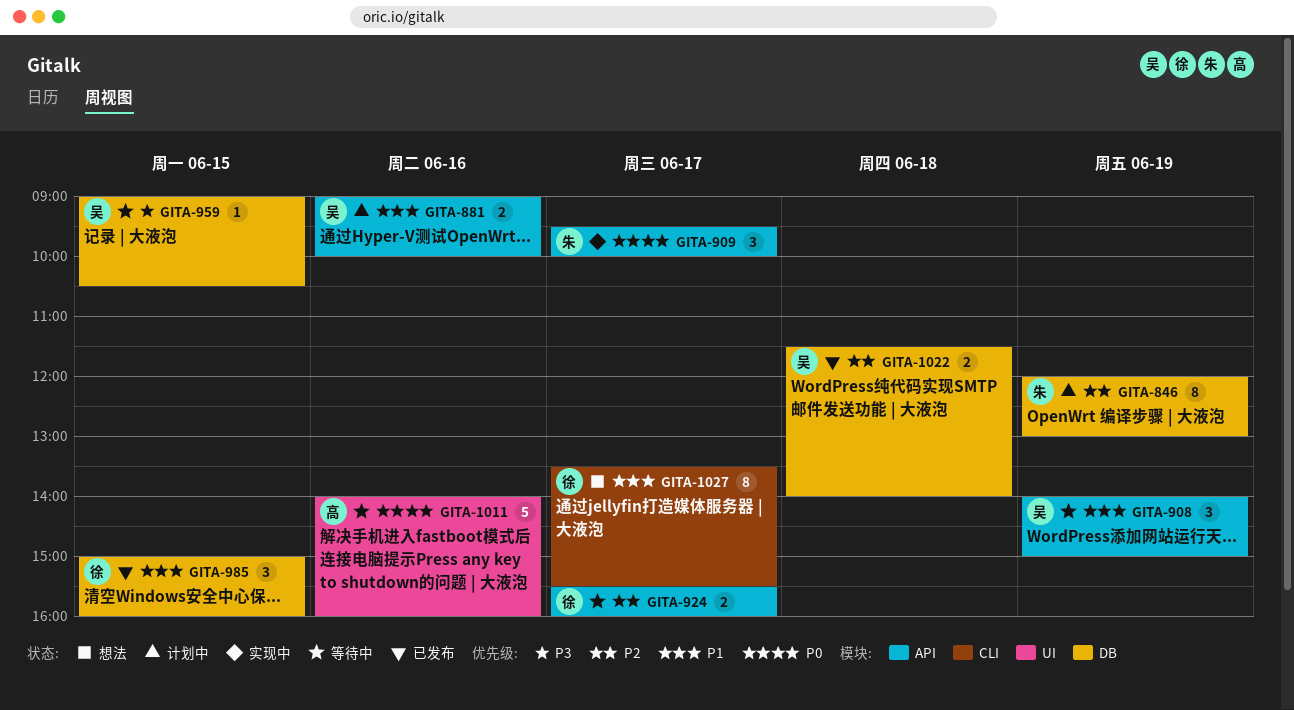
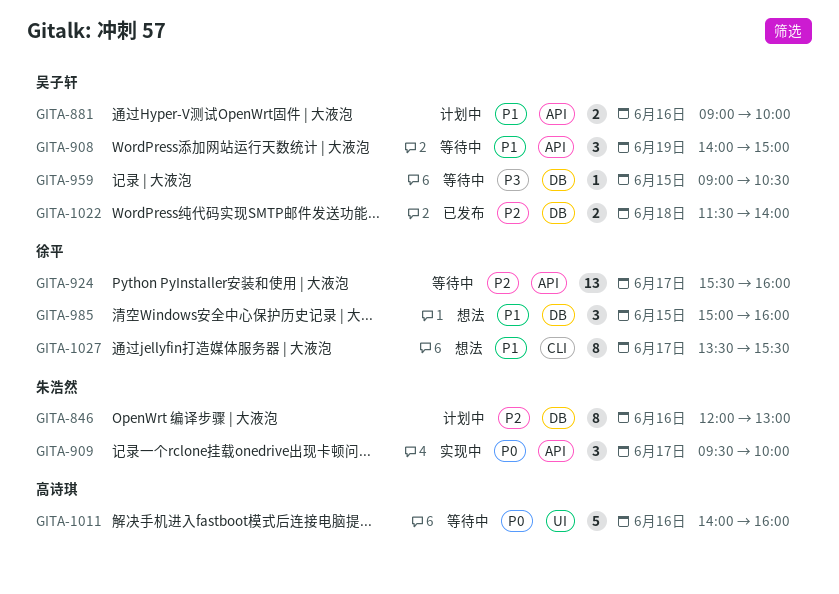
GITA-846, day: Jun 19 -> Jun 16
GITA-924, estimate: 2 -> 13
GITA-985, status: 已发布 -> 想法

